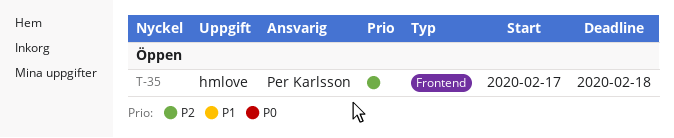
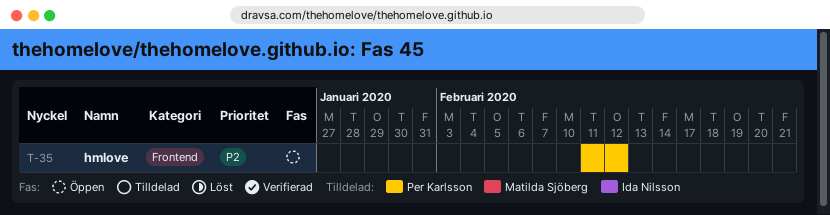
T-35, start: Feb 17 -> Feb 11
T-35, due: Feb 18 -> Feb 12

